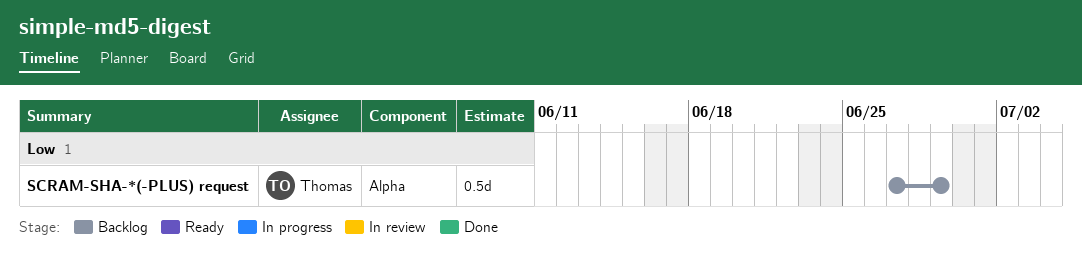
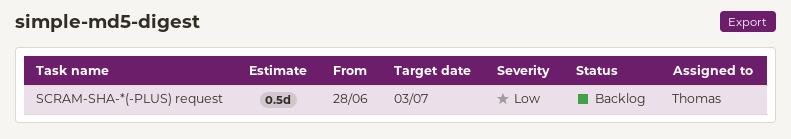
SCRAM-SHA-*(-PLUS) request, start: Jun 27 -> Jun 28
SCRAM-SHA-*(-PLUS) request, due: Jun 29 -> Jul 3

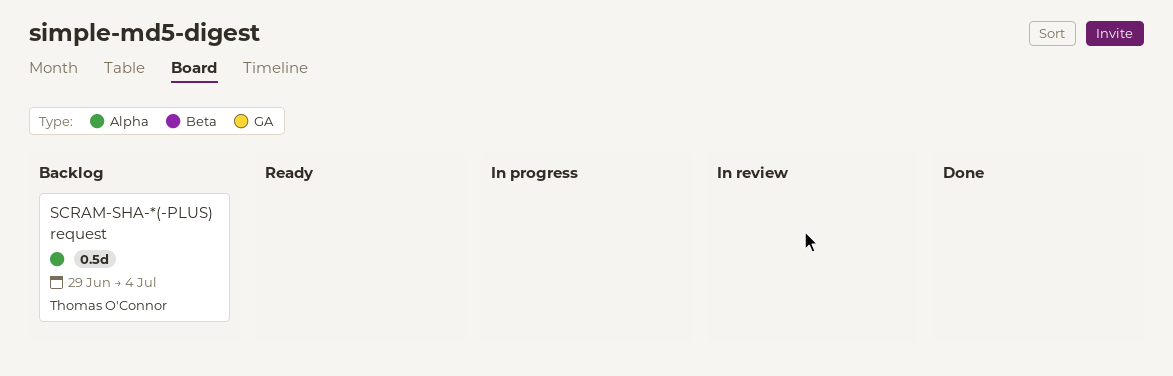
SCRAM-SHA-*(-PLUS) request, start: Jun 28 -> Jun 29
SCRAM-SHA-*(-PLUS) request, due: Jul 3 -> Jul 4

